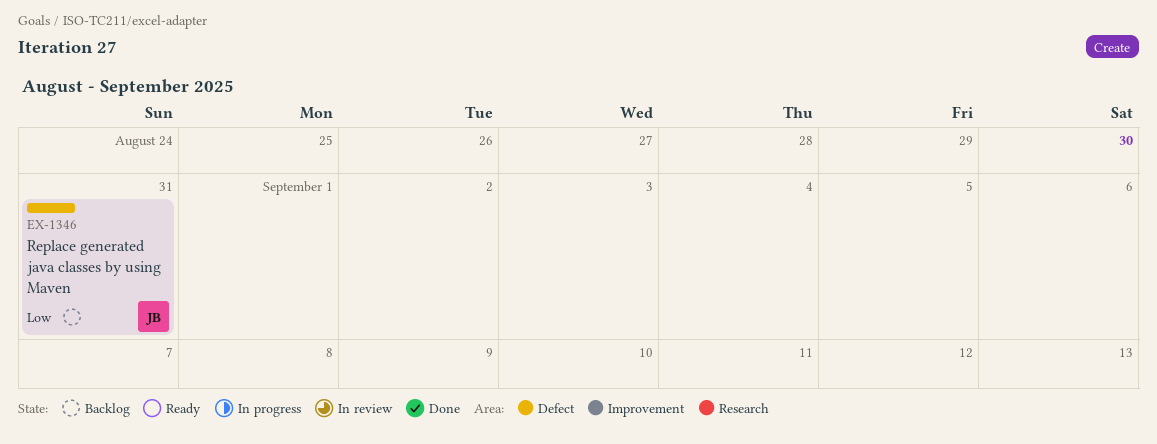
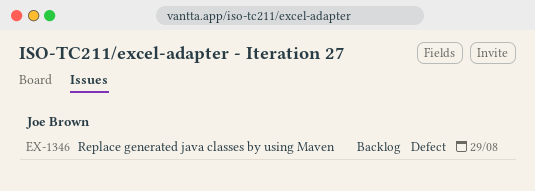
EX-1346, due: Aug 31 -> Aug 29

